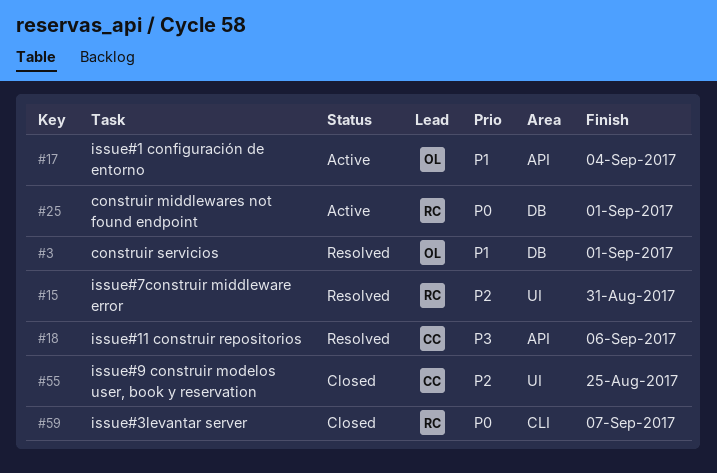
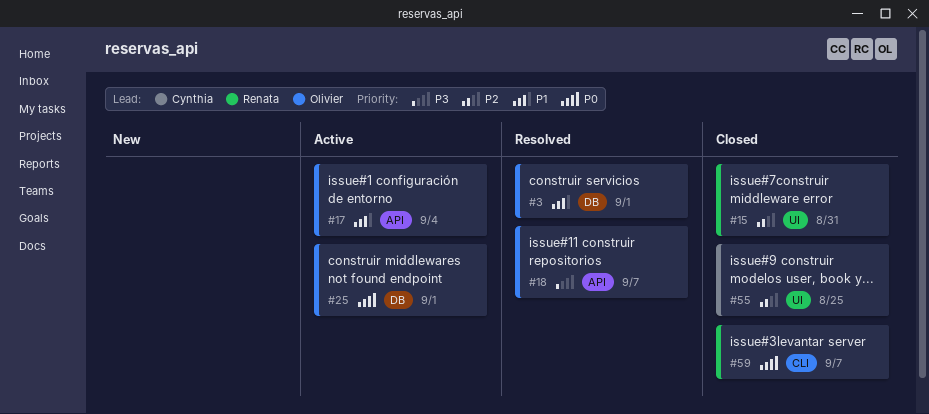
#15, status: Resolved -> Closed
#18, owner: Cynthia -> Olivier
#18, due: Sep 6 -> Sep 7
#25, owner: Renata -> Olivier

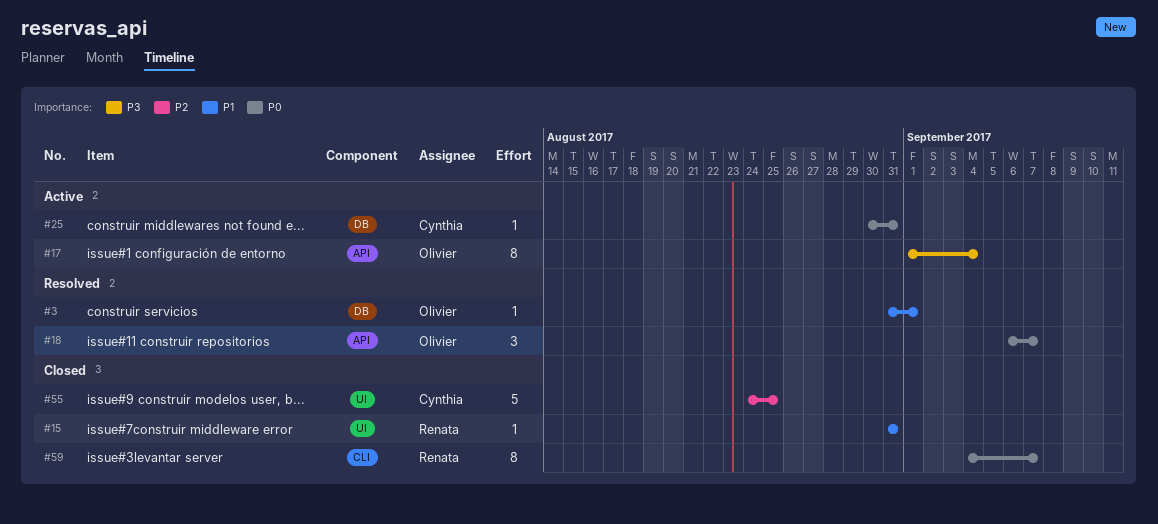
#15, priority: P2 -> P1
#17, priority: P1 -> P3
#18, priority: P3 -> P0
#25, owner: Olivier -> Cynthia
#25, due: Sep 1 -> Aug 31

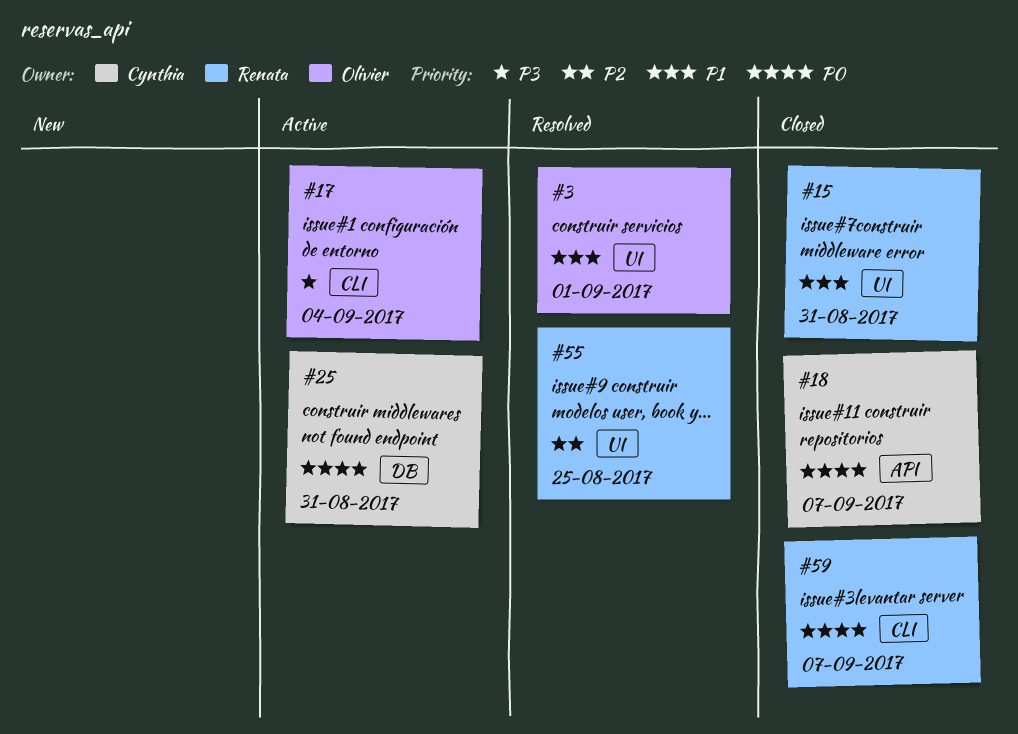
#3, label: DB -> UI
#17, label: API -> CLI
#18, status: Resolved -> Closed
#18, owner: Olivier -> Cynthia
#55, status: Closed -> Resolved
#55, owner: Cynthia -> Renata

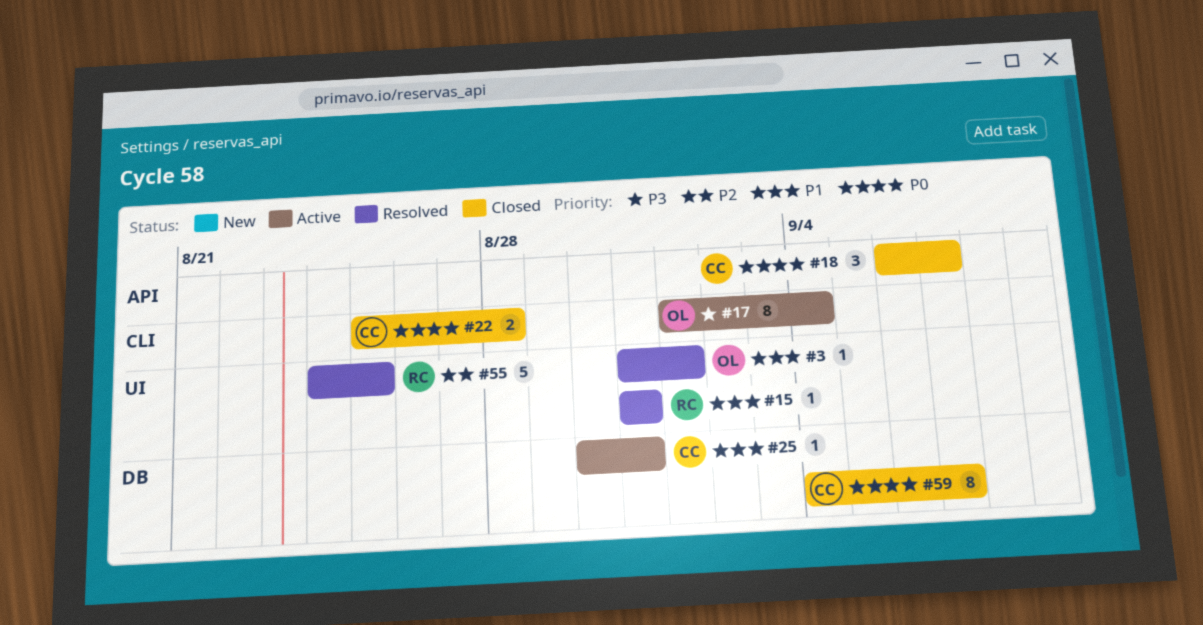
#15, status: Closed -> Resolved
#22: none -> present
#25, priority: P0 -> P1
#59, owner: Renata -> Cynthia
#59, label: CLI -> DB

